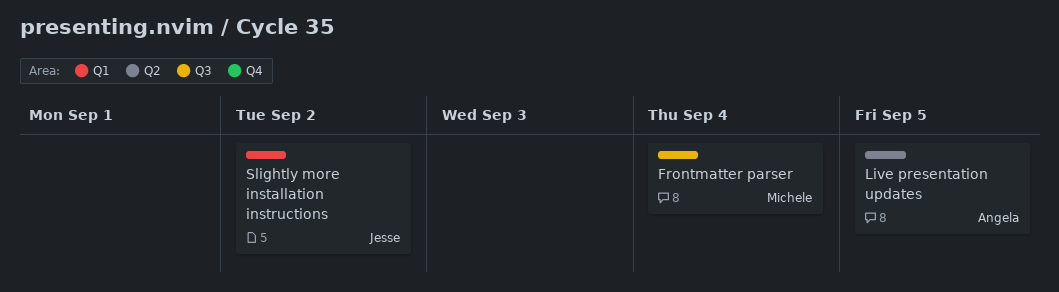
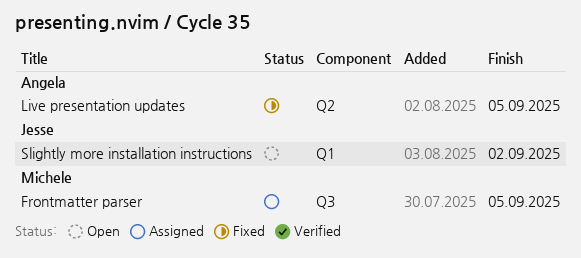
Frontmatter parser, due: Sep 4 -> Sep 5

